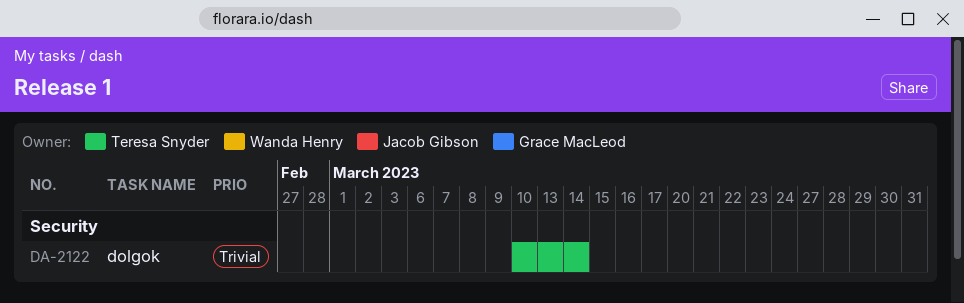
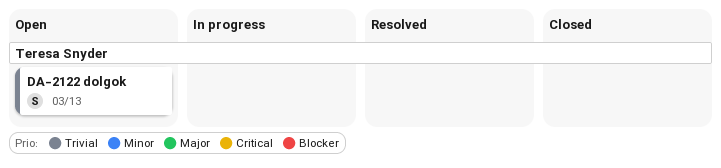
DA-2122, due: Mar 14 -> Mar 13

